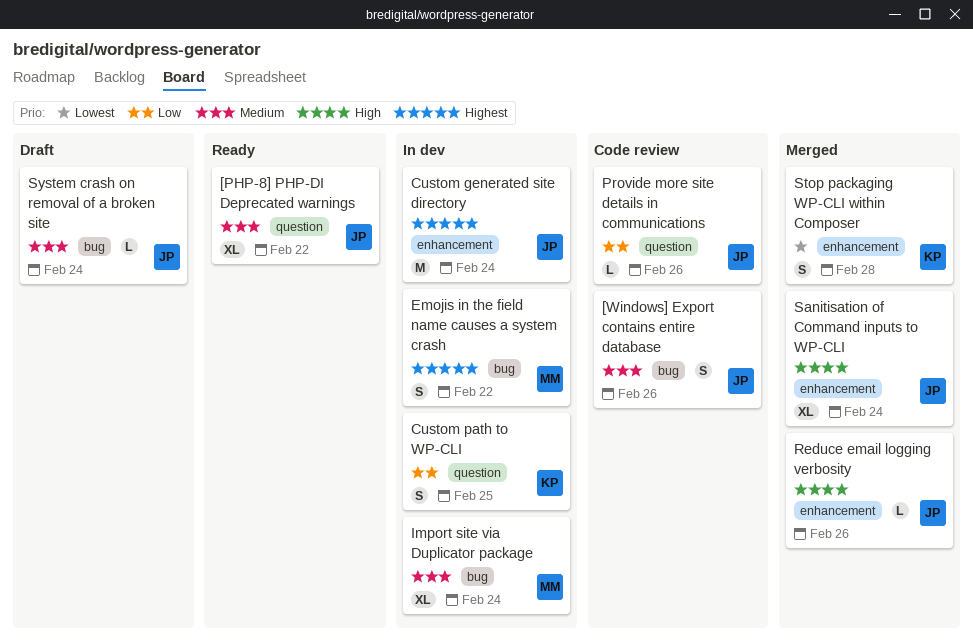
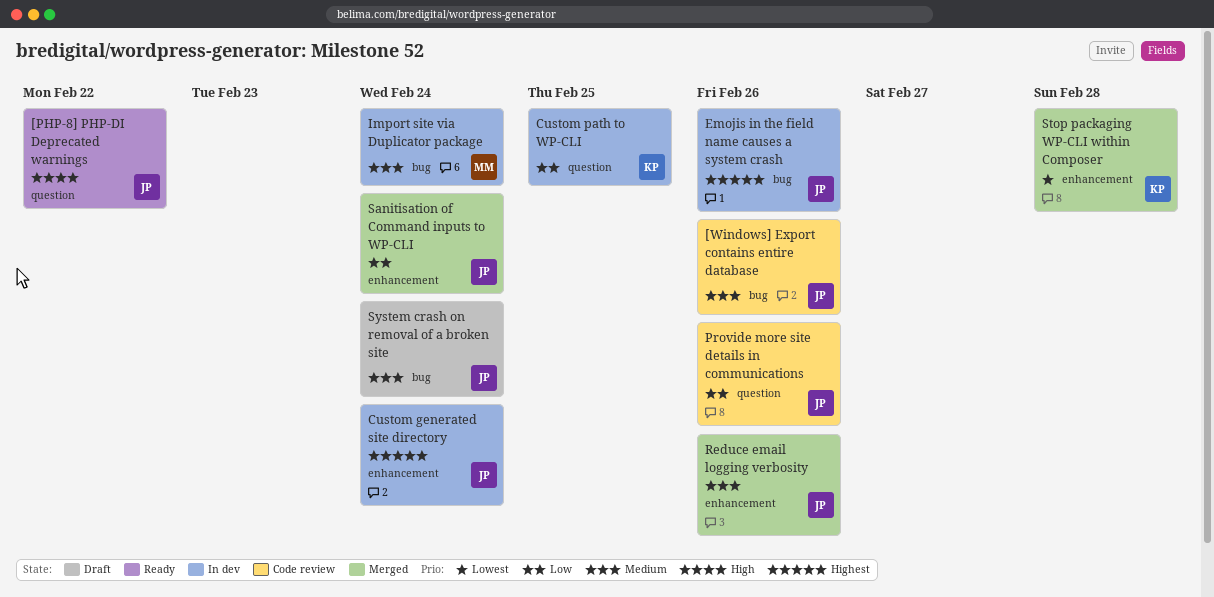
[PHP-8] PHP-DI Deprecated warnings, priority: Medium -> High
Emojis in the field name causes a system crash, owner: MM -> JP
Emojis in the field name causes a system crash, due: Feb 22 -> Feb 26
Reduce email logging verbosity, priority: High -> Medium
Sanitisation of Command inputs to WP-CLI, priority: High -> Low

